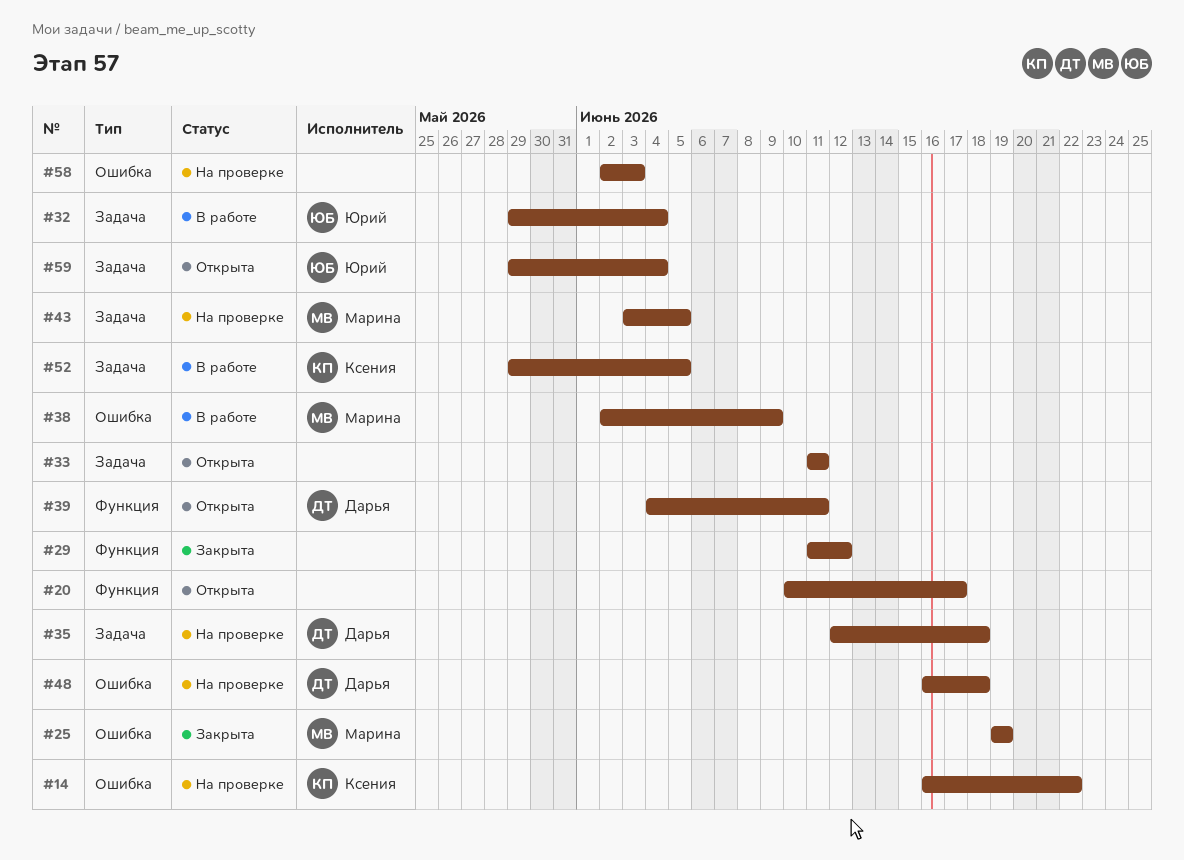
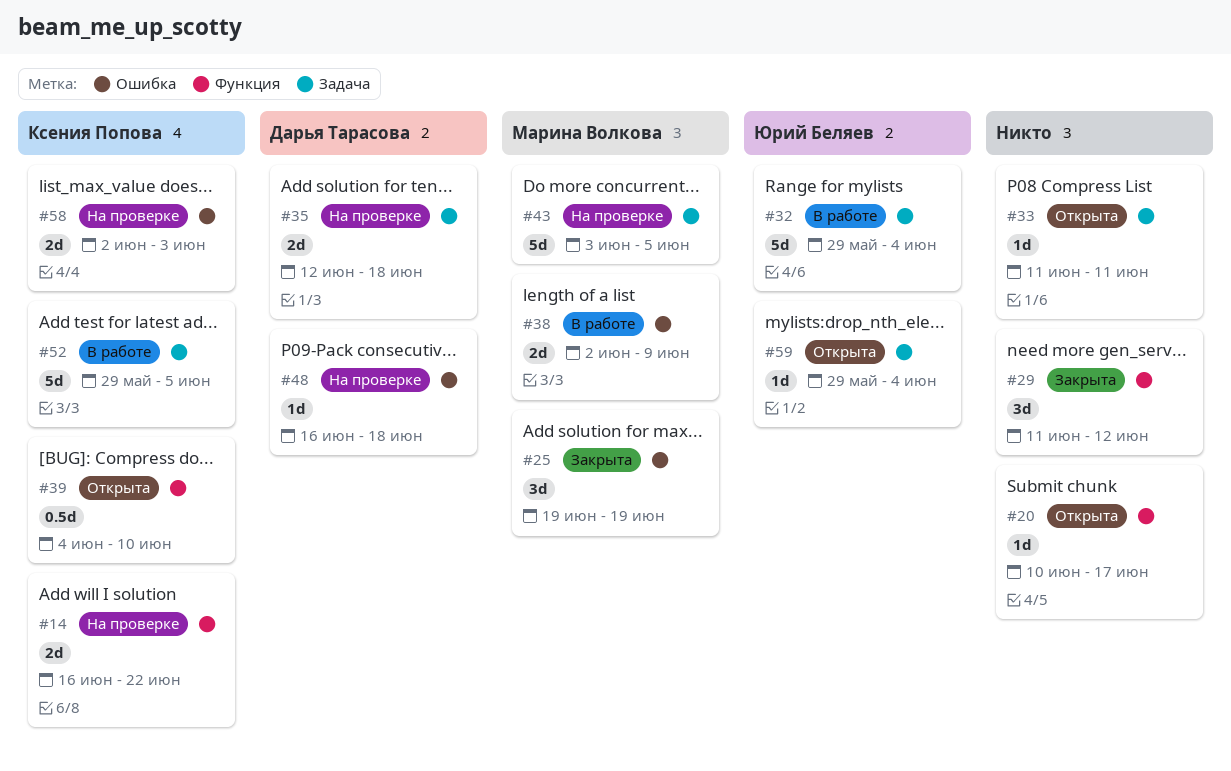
#14, label: Ошибка -> Функция
#39, owner: Дарья Тарасова -> Ксения Попова
#39, due: Jun 11 -> Jun 10
#58, owner: none -> Ксения Попова

